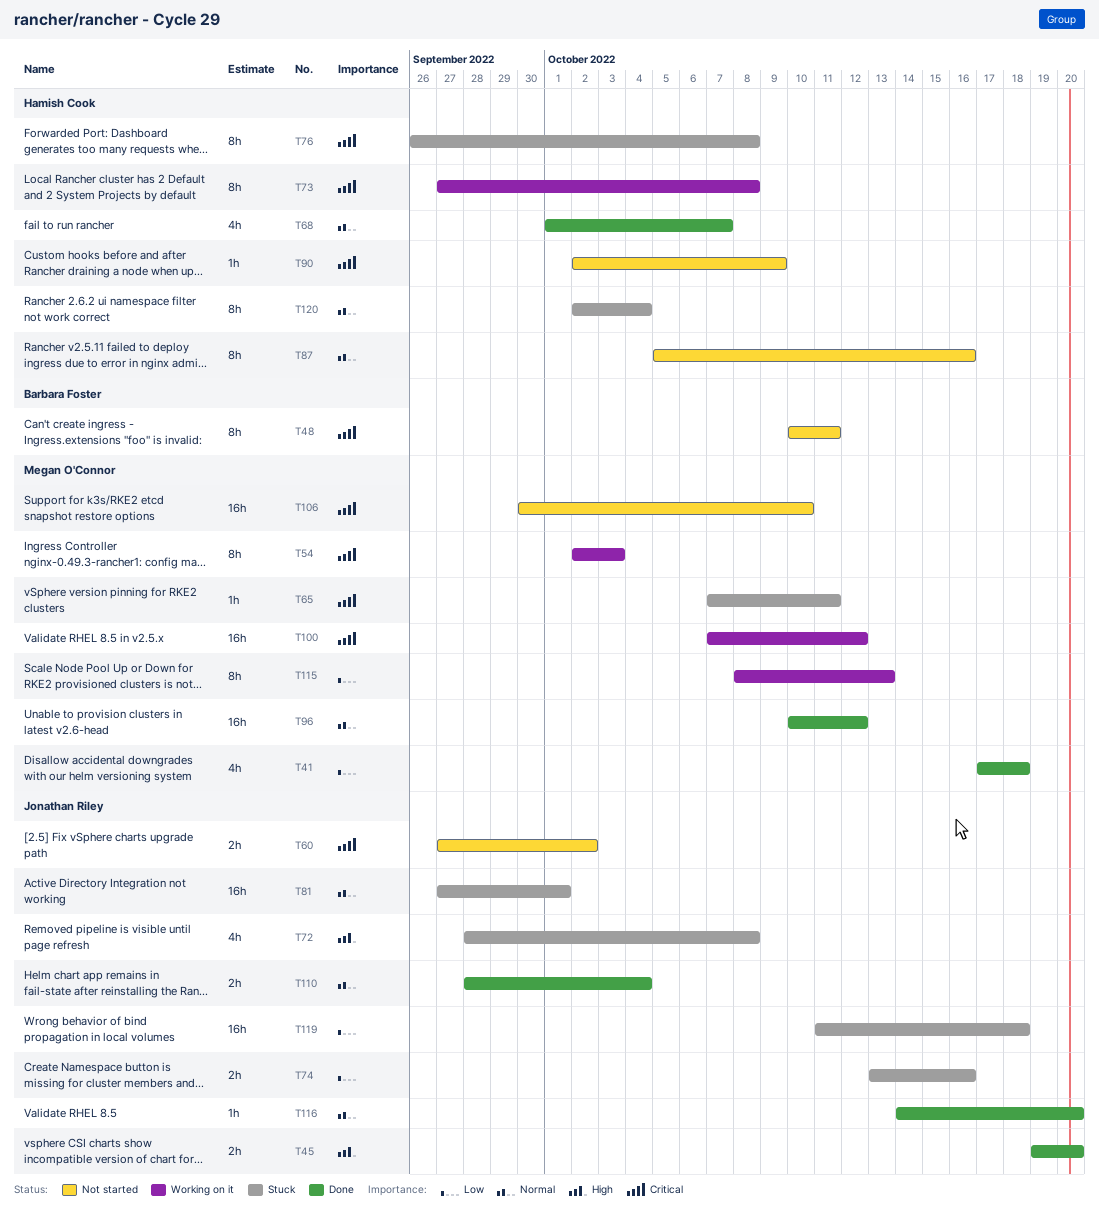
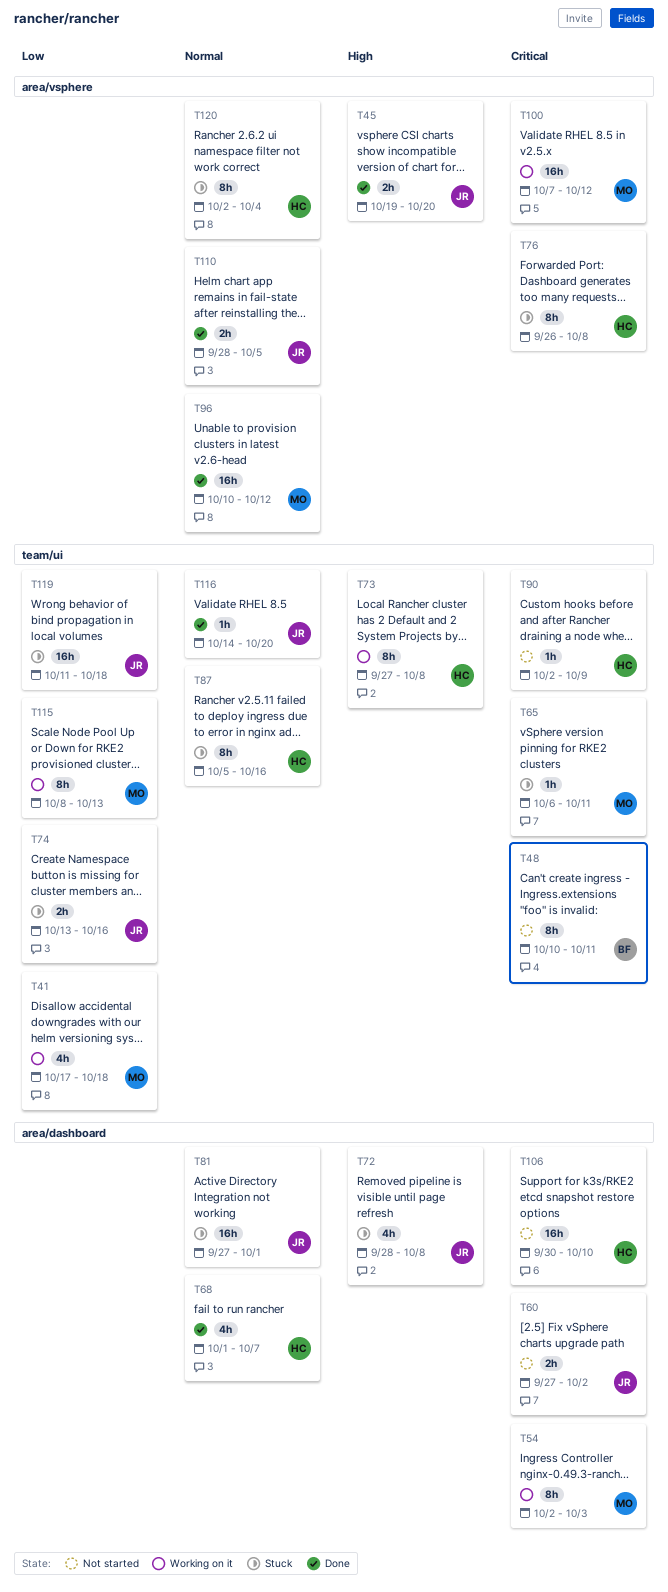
T41, status: Done -> Working on it
T65, start: Oct 7 -> Oct 6
T73, priority: Critical -> High
T87, status: Not started -> Stuck
T106, owner: Megan O'Connor -> Hamish Cook
T110, due: Oct 4 -> Oct 5

